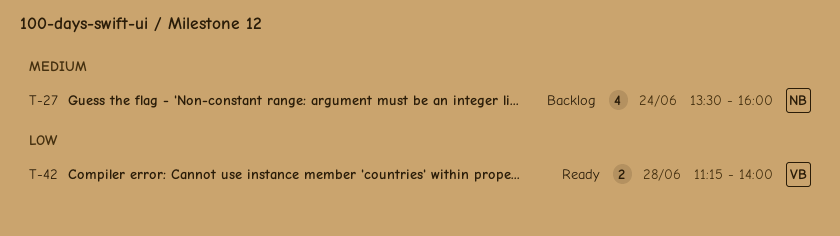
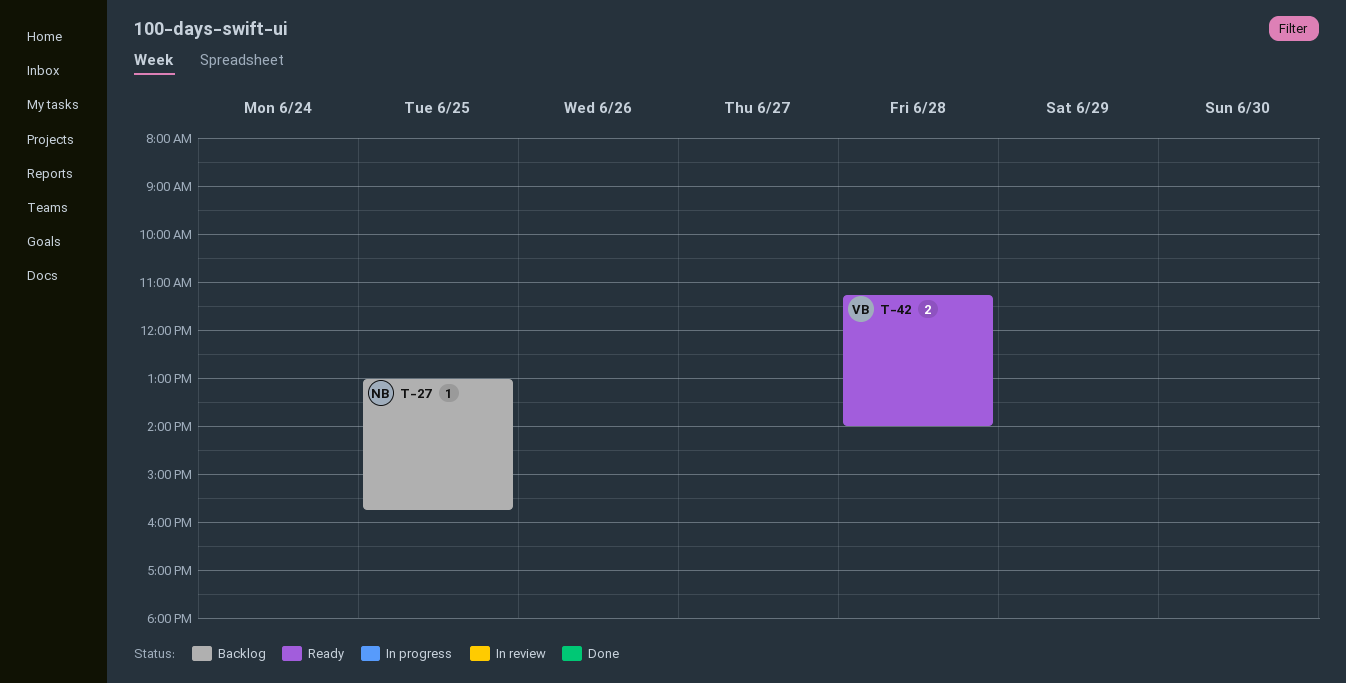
T-27, estimate: 4 -> 1
T-27, day: Jun 24 -> Jun 25
T-27, begins: 13:30 -> 13:00
T-27, ends: 16:00 -> 15:45

